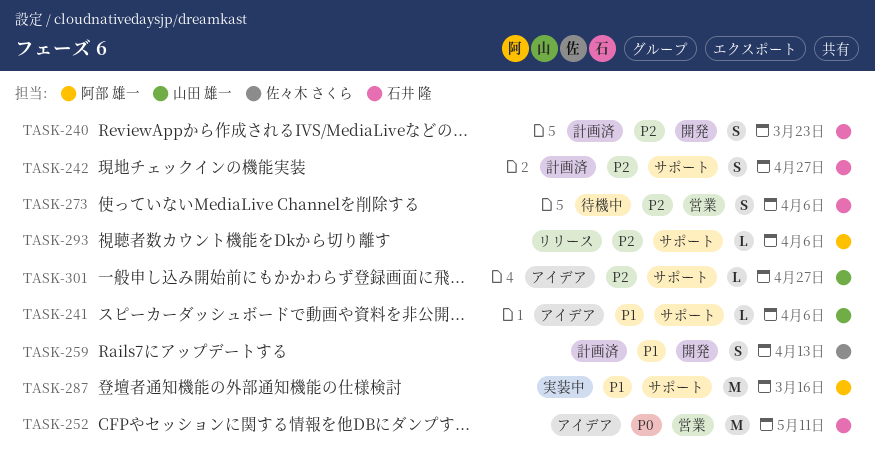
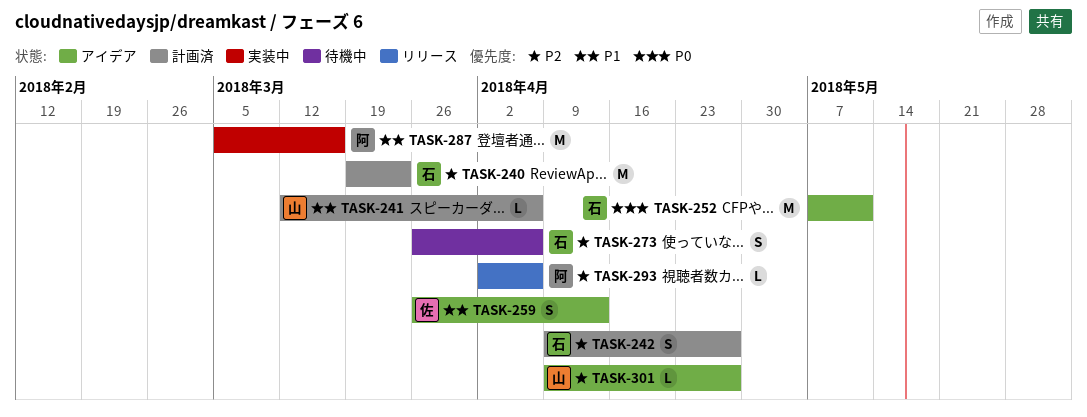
TASK-240, estimate: S -> M
TASK-241, status: アイデア -> 計画済
TASK-259, status: 計画済 -> アイデア

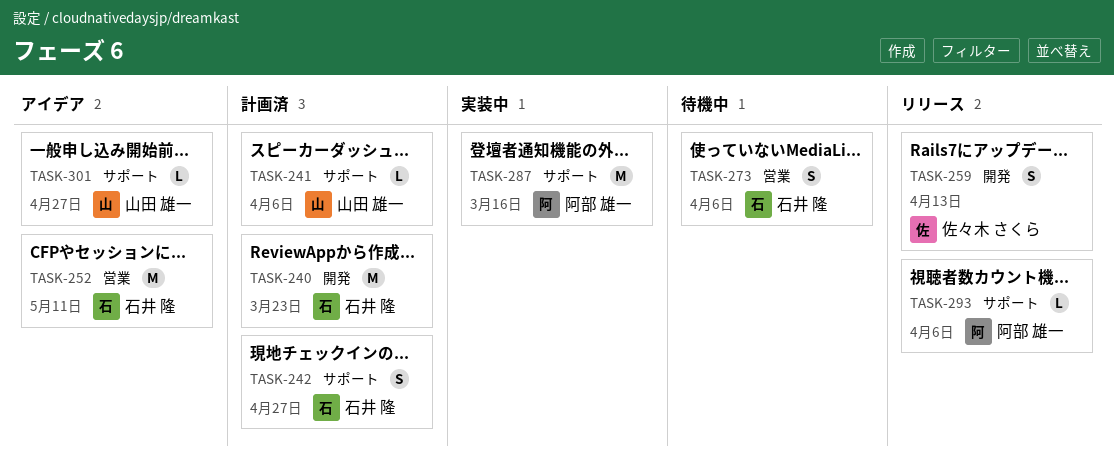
TASK-259, status: アイデア -> リリース

